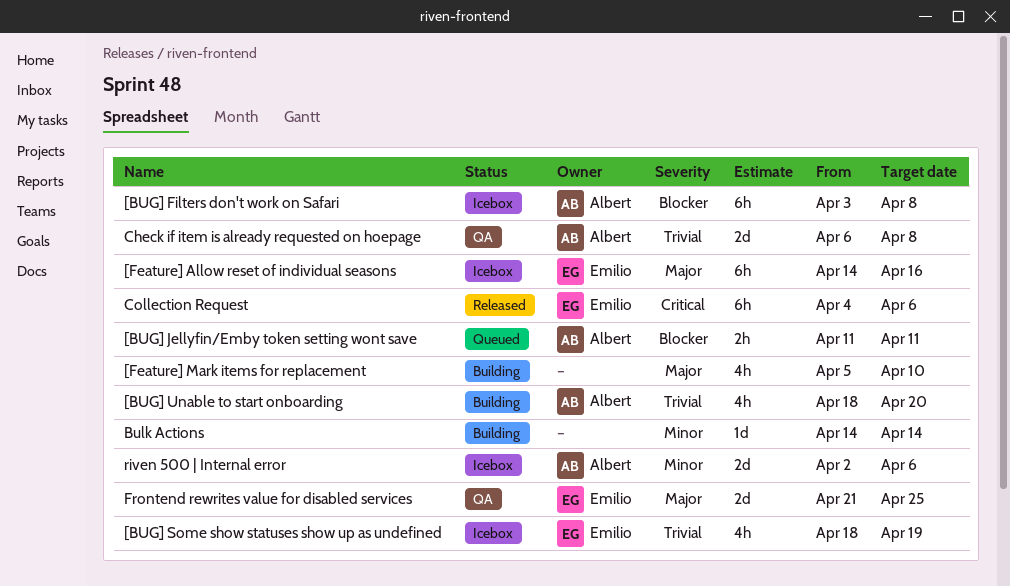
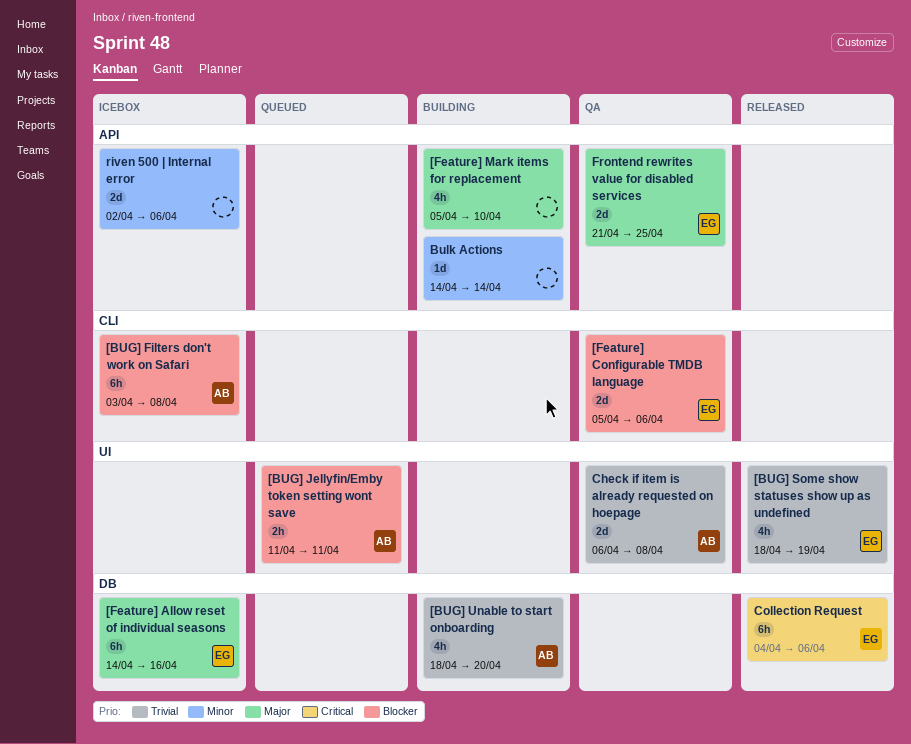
[BUG] Some show statuses show up as undefined, status: Icebox -> Released
[Feature] Configurable TMDB language: none -> present
riven 500 | Internal error, owner: Albert -> none

